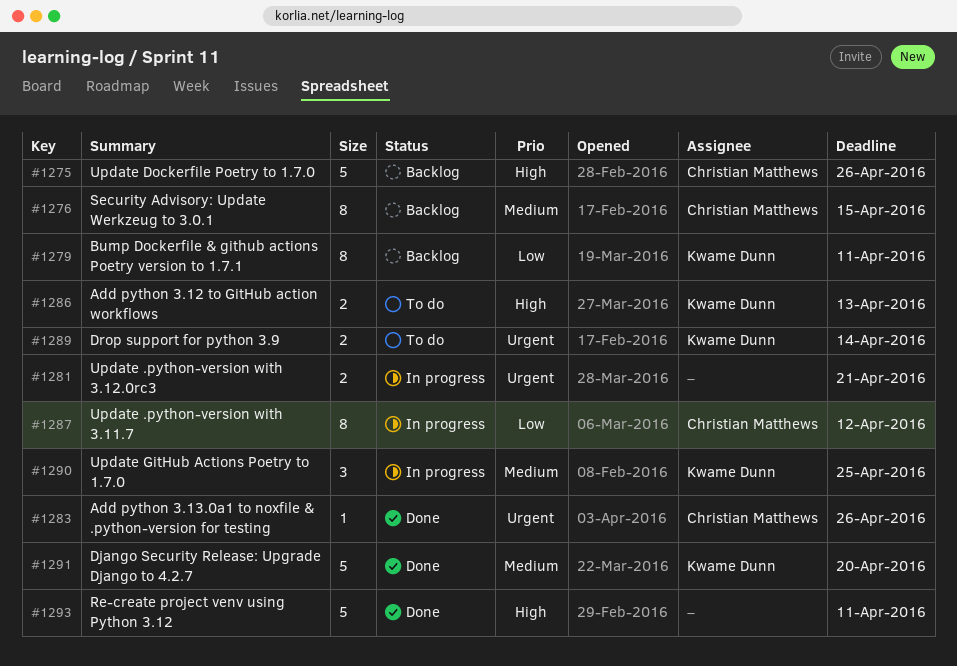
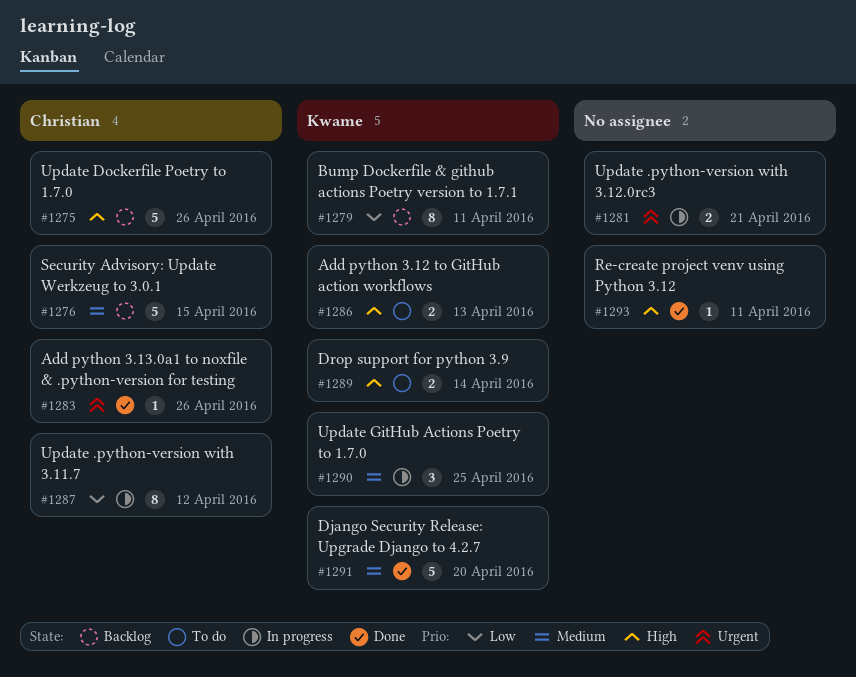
#1276, estimate: 8 -> 5
#1289, priority: Urgent -> High
#1293, estimate: 5 -> 1

